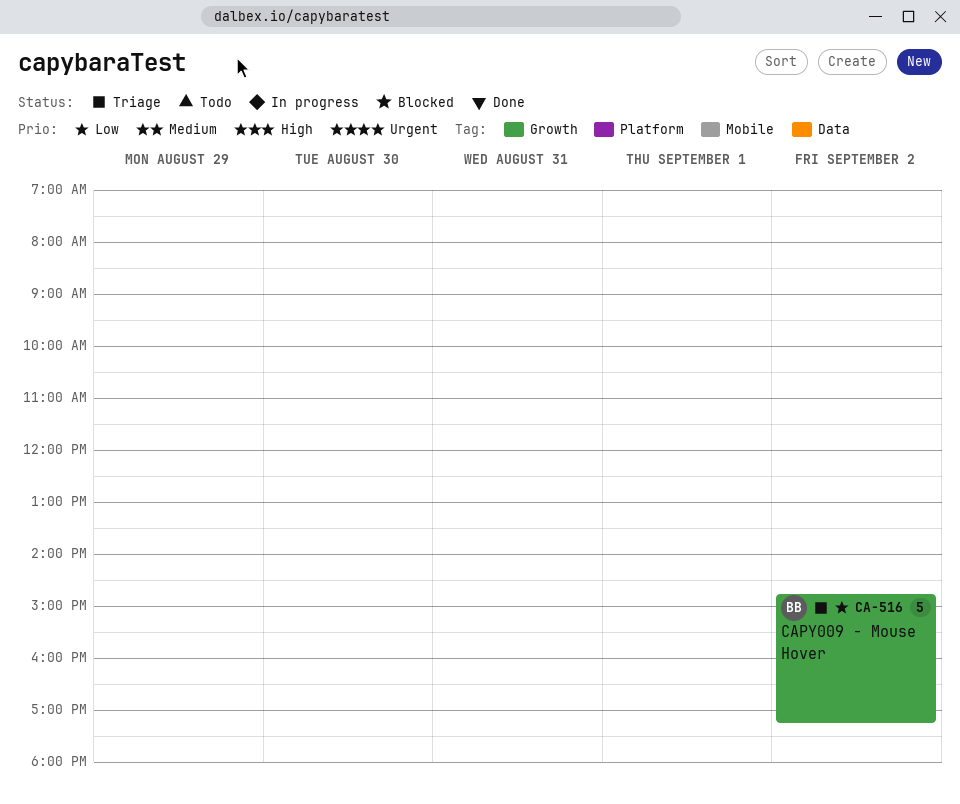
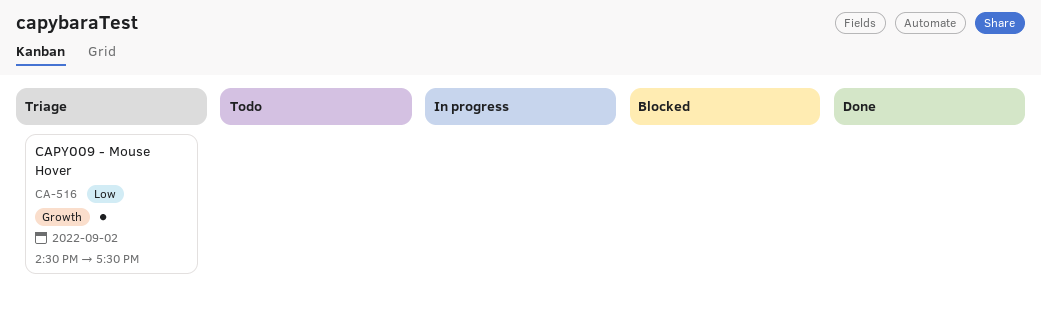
CA-516, estimate: 5 -> 1
CA-516, begins: 14:45 -> 14:30
CA-516, ends: 17:15 -> 17:30

